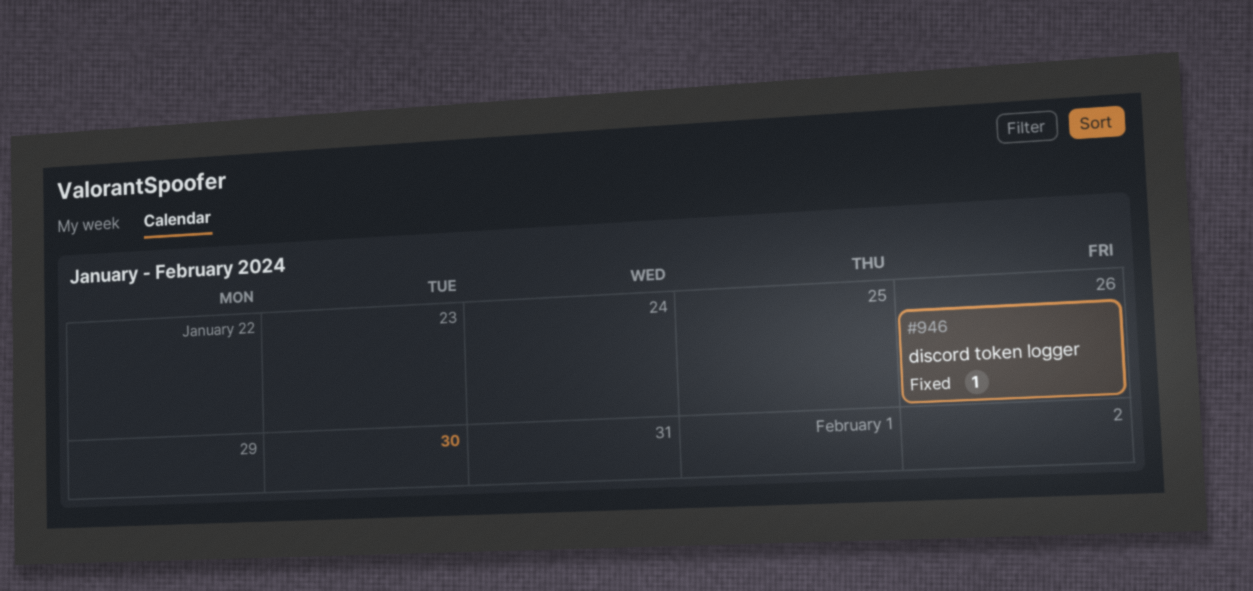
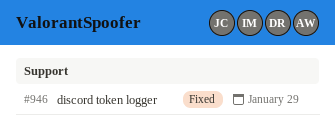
#946, due: Jan 26 -> Jan 29

